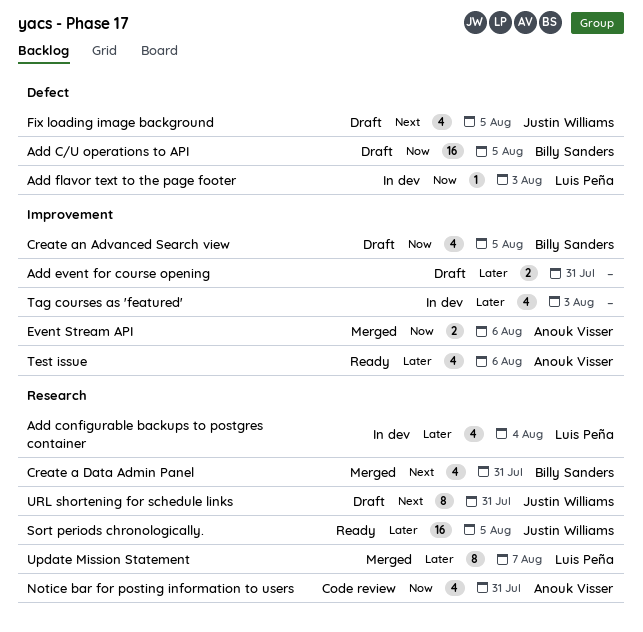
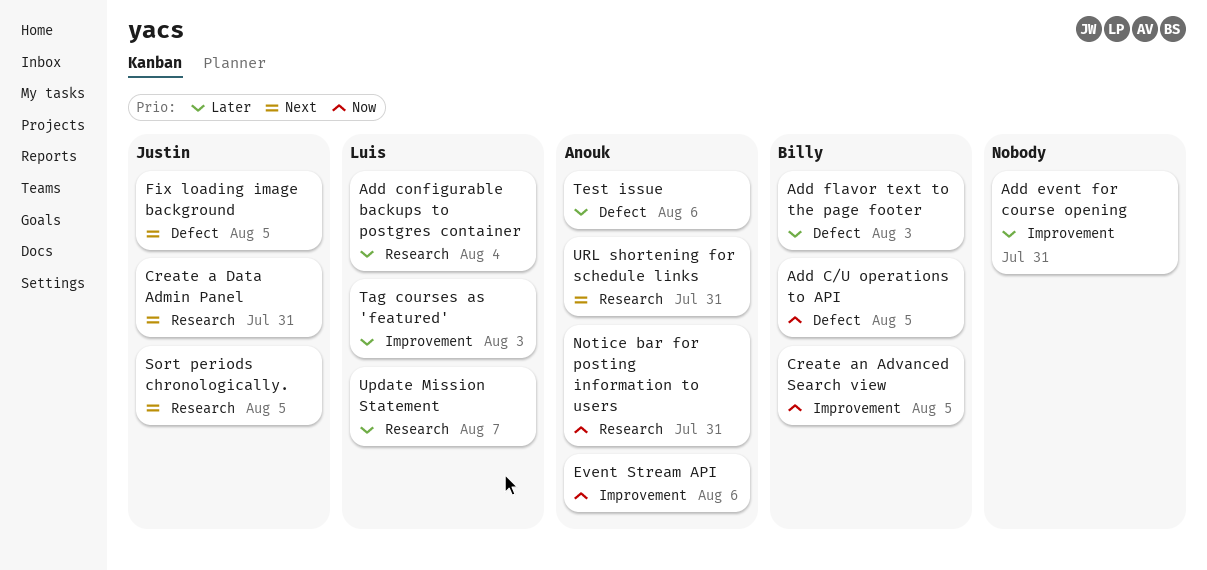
Add flavor text to the page footer, owner: Luis Peña -> Billy Sanders
Add flavor text to the page footer, priority: Now -> Later
Create a Data Admin Panel, owner: Billy Sanders -> Justin Williams
Sort periods chronologically., priority: Later -> Next
Tag courses as 'featured', owner: none -> Luis Peña
Test issue, label: Improvement -> Defect
URL shortening for schedule links, owner: Justin Williams -> Anouk Visser

